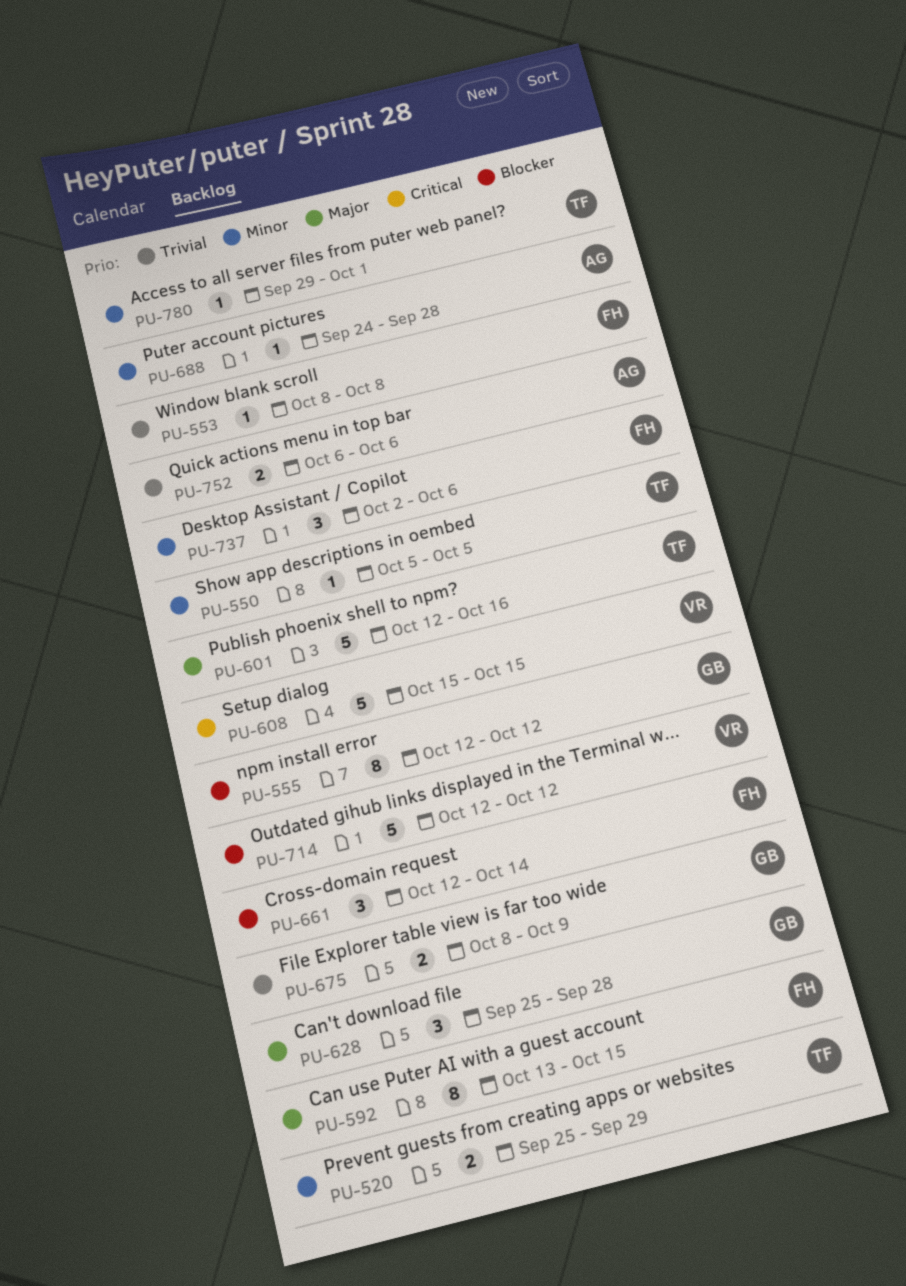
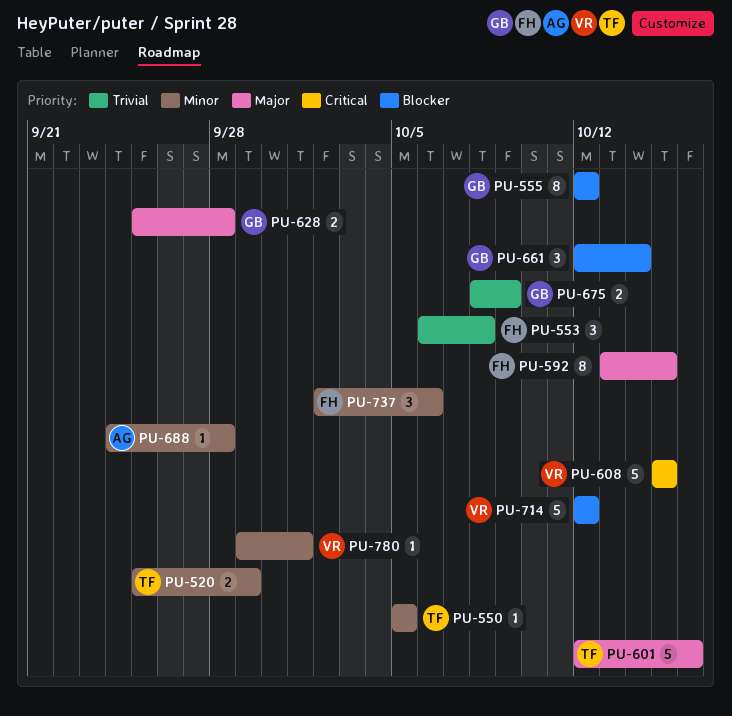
PU-553, estimate: 1 -> 3
PU-553, start: Oct 8 -> Oct 6
PU-628, estimate: 3 -> 2
PU-661, owner: FH -> GB
PU-752: present -> none
PU-780, owner: TF -> VR

